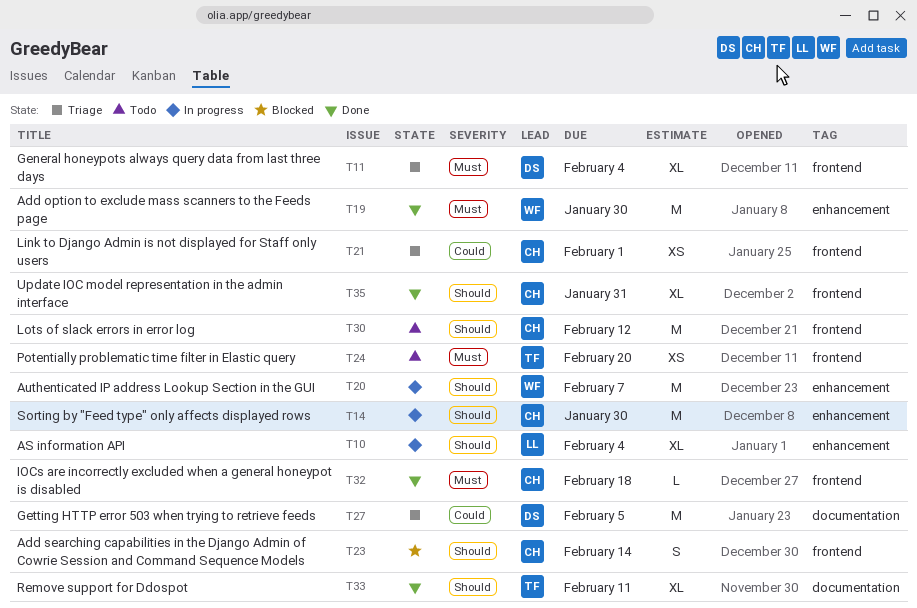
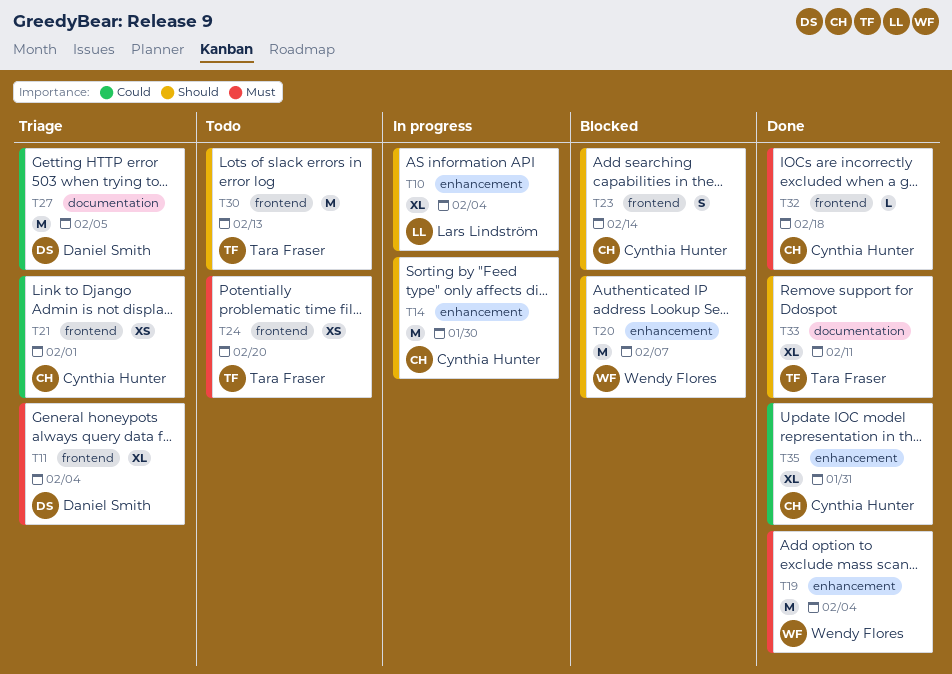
T19, due: Jan 30 -> Feb 4
T20, status: In progress -> Blocked
T30, owner: Cynthia Hunter -> Tara Fraser
T30, due: Feb 12 -> Feb 13
T35, priority: Should -> Could
T35, label: frontend -> enhancement

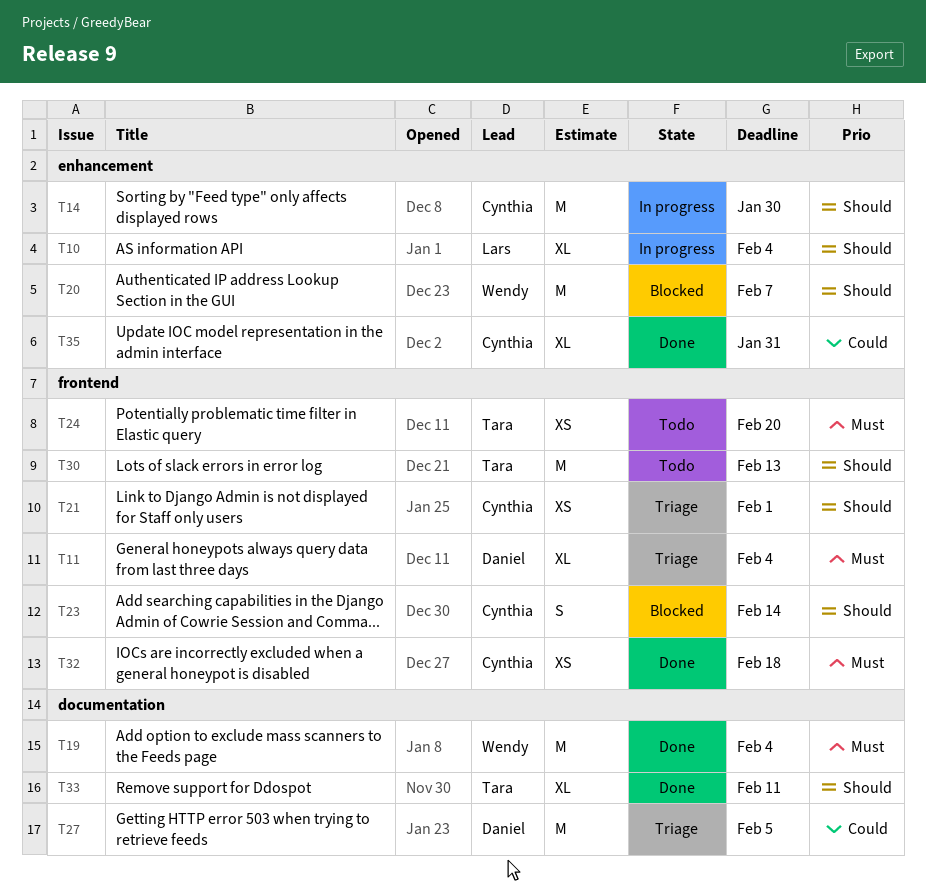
T19, label: enhancement -> documentation
T21, priority: Could -> Should
T32, estimate: L -> XS

